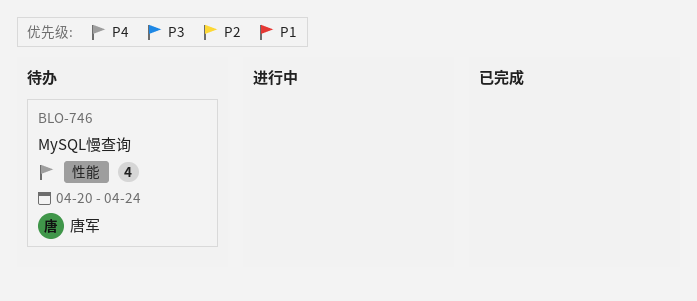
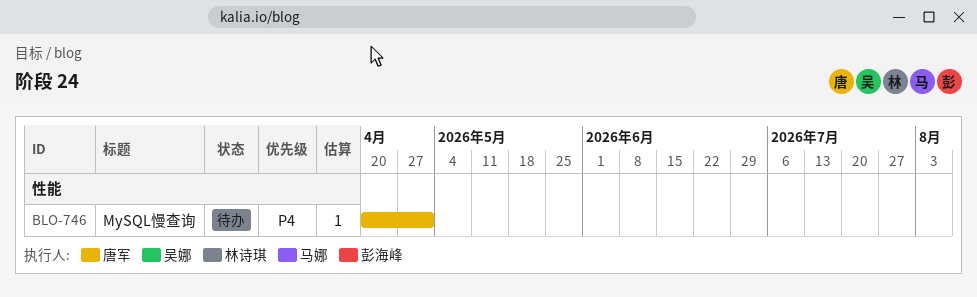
BLO-746, estimate: 4 -> 1
BLO-746, due: Apr 24 -> May 1

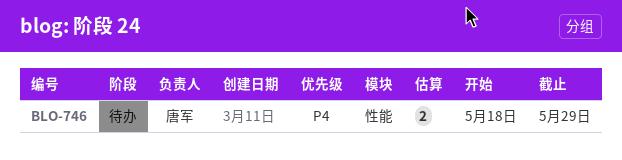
BLO-746, estimate: 1 -> 2
BLO-746, start: Apr 20 -> May 18
BLO-746, due: May 1 -> May 29

